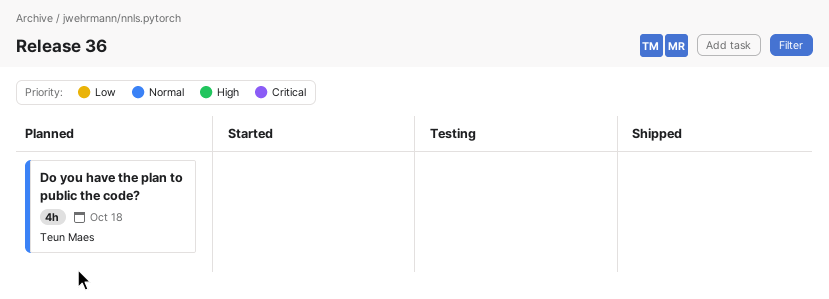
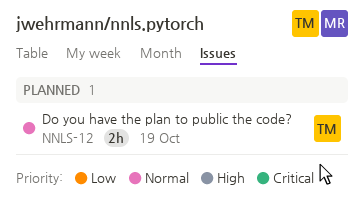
Do you have the plan to public the code?, estimate: 4h -> 2h
Do you have the plan to public the code?, due: Oct 18 -> Oct 19

